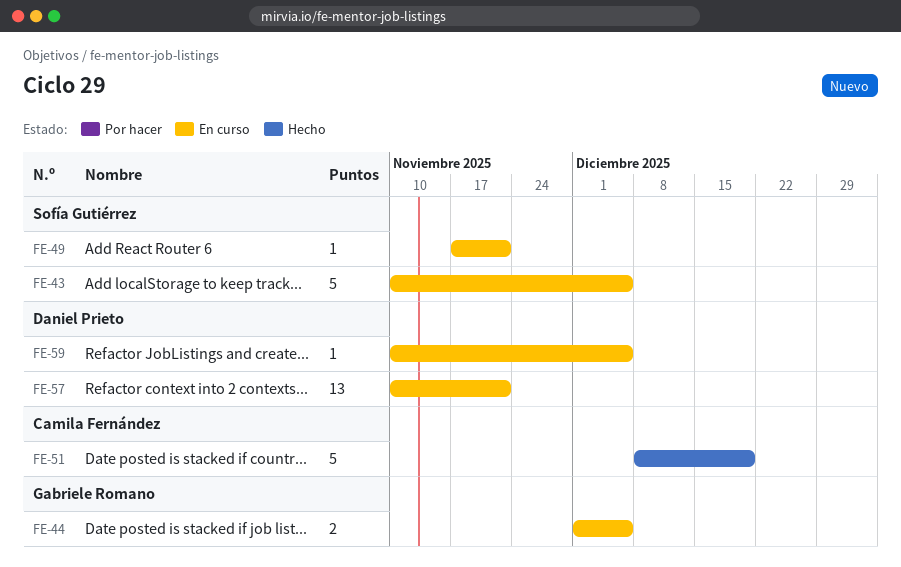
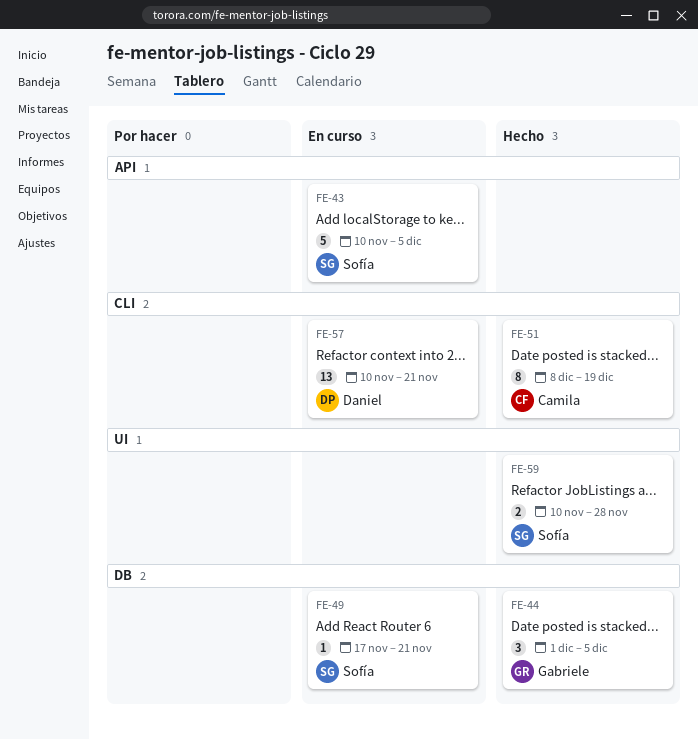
FE-44, status: En curso -> Hecho
FE-44, estimate: 2 -> 3
FE-51, estimate: 5 -> 8
FE-59, status: En curso -> Hecho
FE-59, owner: Daniel Prieto -> Sofía Gutiérrez
FE-59, estimate: 1 -> 2
FE-59, due: Dec 5 -> Nov 28

